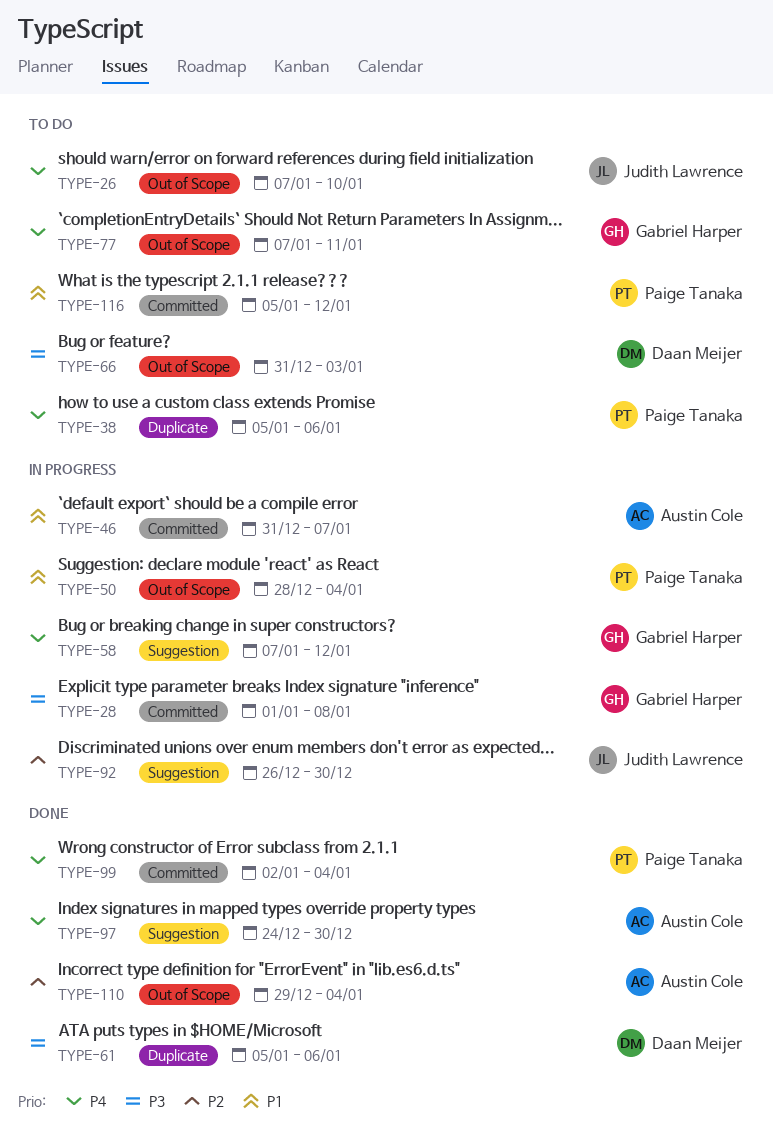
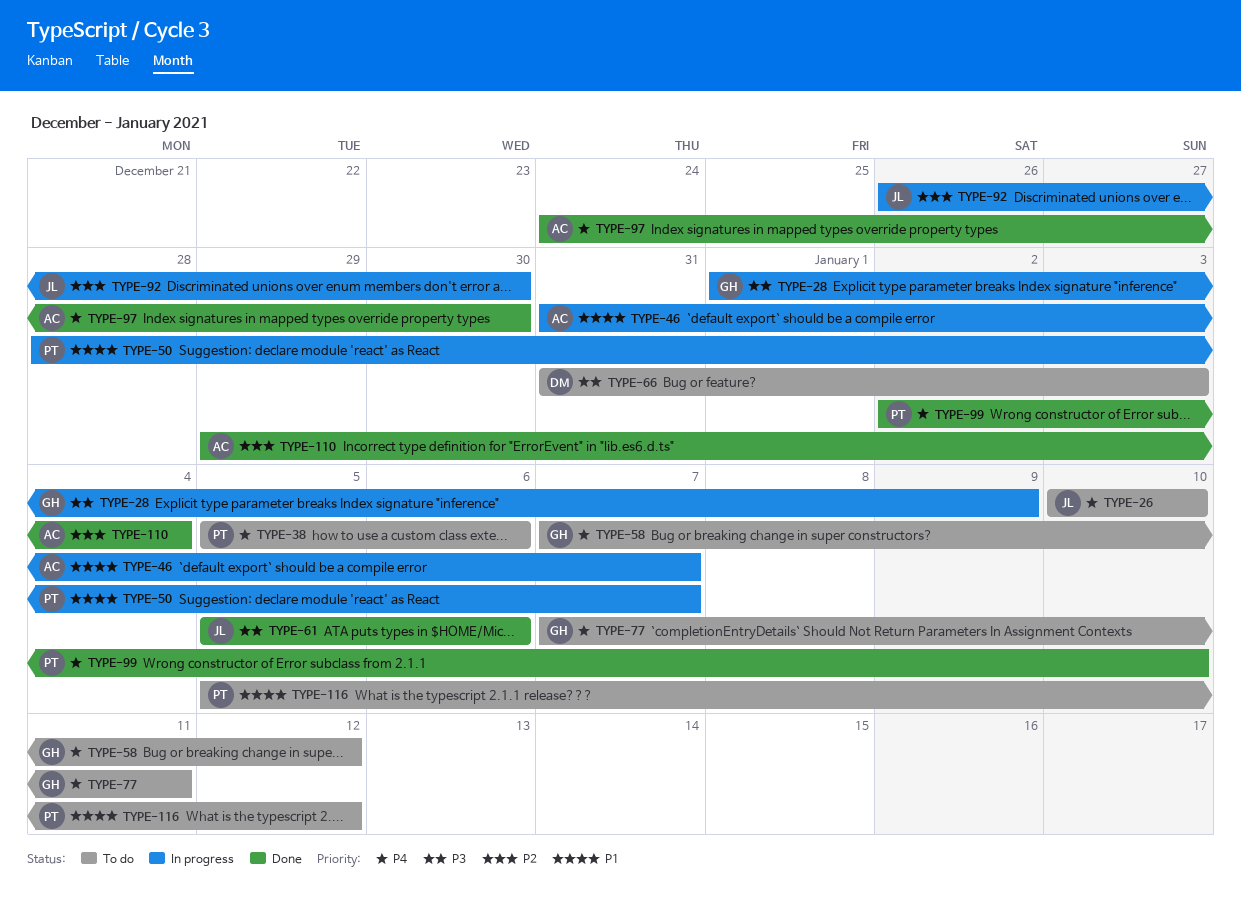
TYPE-26, start: Jan 7 -> Jan 10
TYPE-28, due: Jan 8 -> Jan 9
TYPE-50, due: Jan 4 -> Jan 7
TYPE-58, status: In progress -> To do
TYPE-61, owner: Daan Meijer -> Judith Lawrence
TYPE-99, due: Jan 4 -> Jan 10

